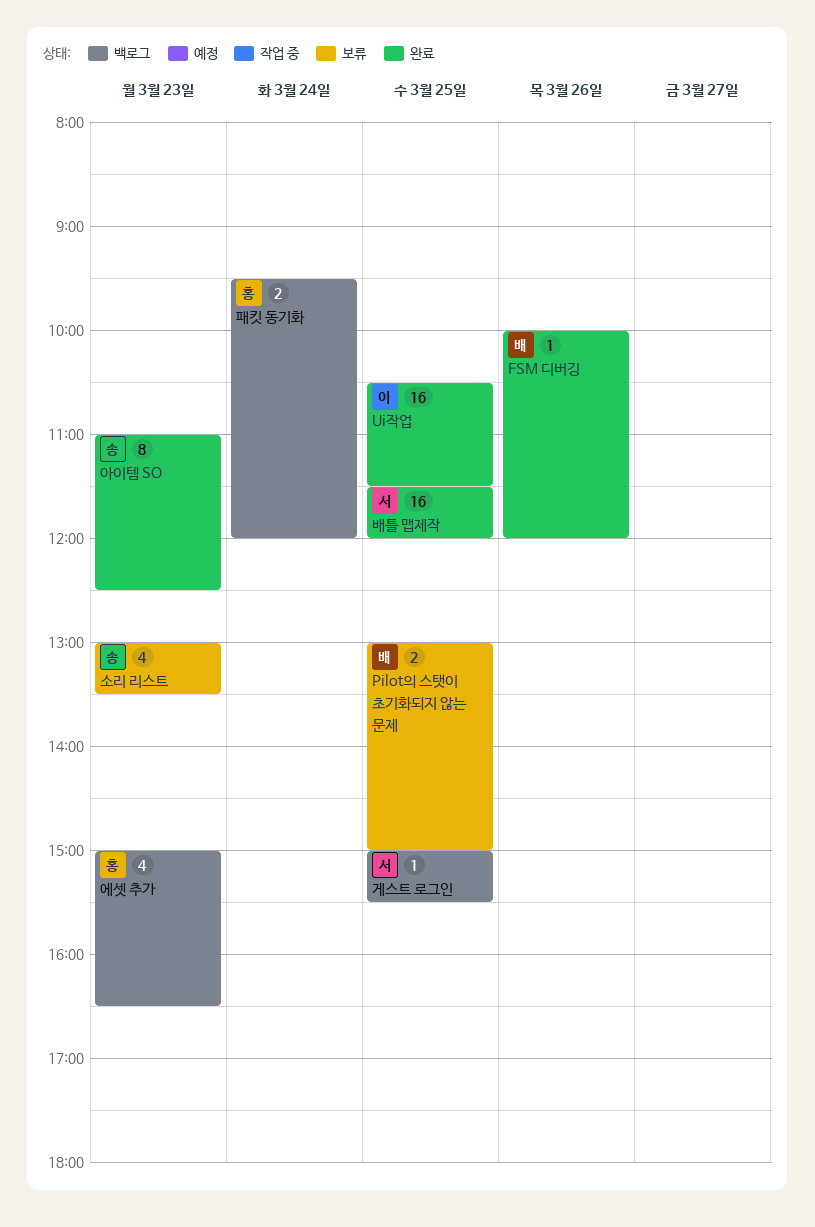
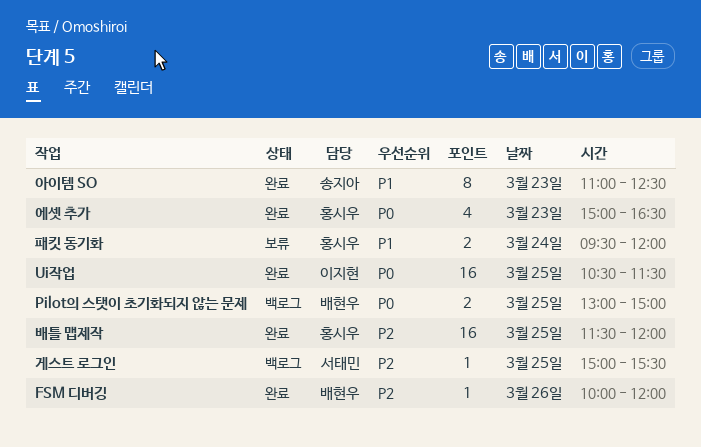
Pilot의 스탯이 초기화되지 않는 문제, status: 보류 -> 백로그
배틀 맵제작, owner: 서태민 -> 홍시우
소리 리스트: present -> none
에셋 추가, status: 백로그 -> 완료
패킷 동기화, status: 백로그 -> 보류

